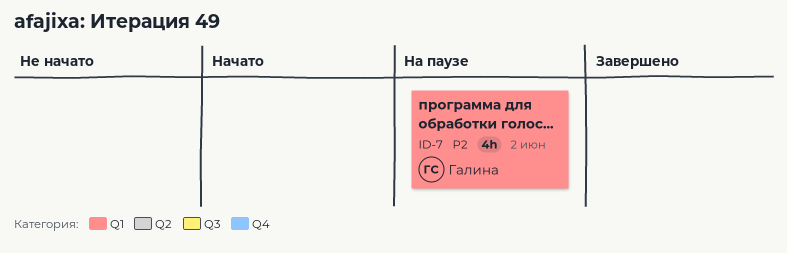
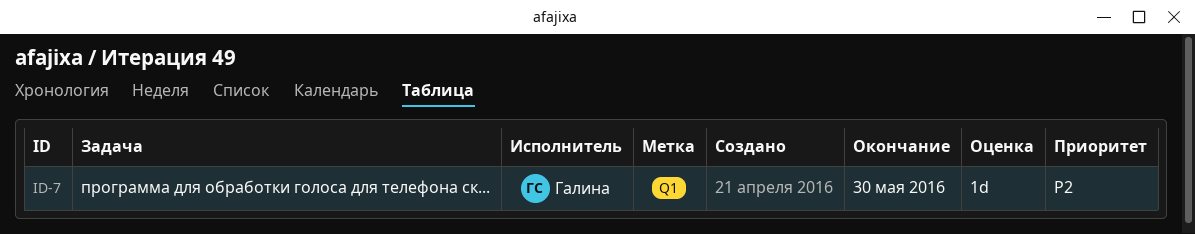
ID-7, estimate: 4h -> 1d
ID-7, due: Jun 2 -> May 30

